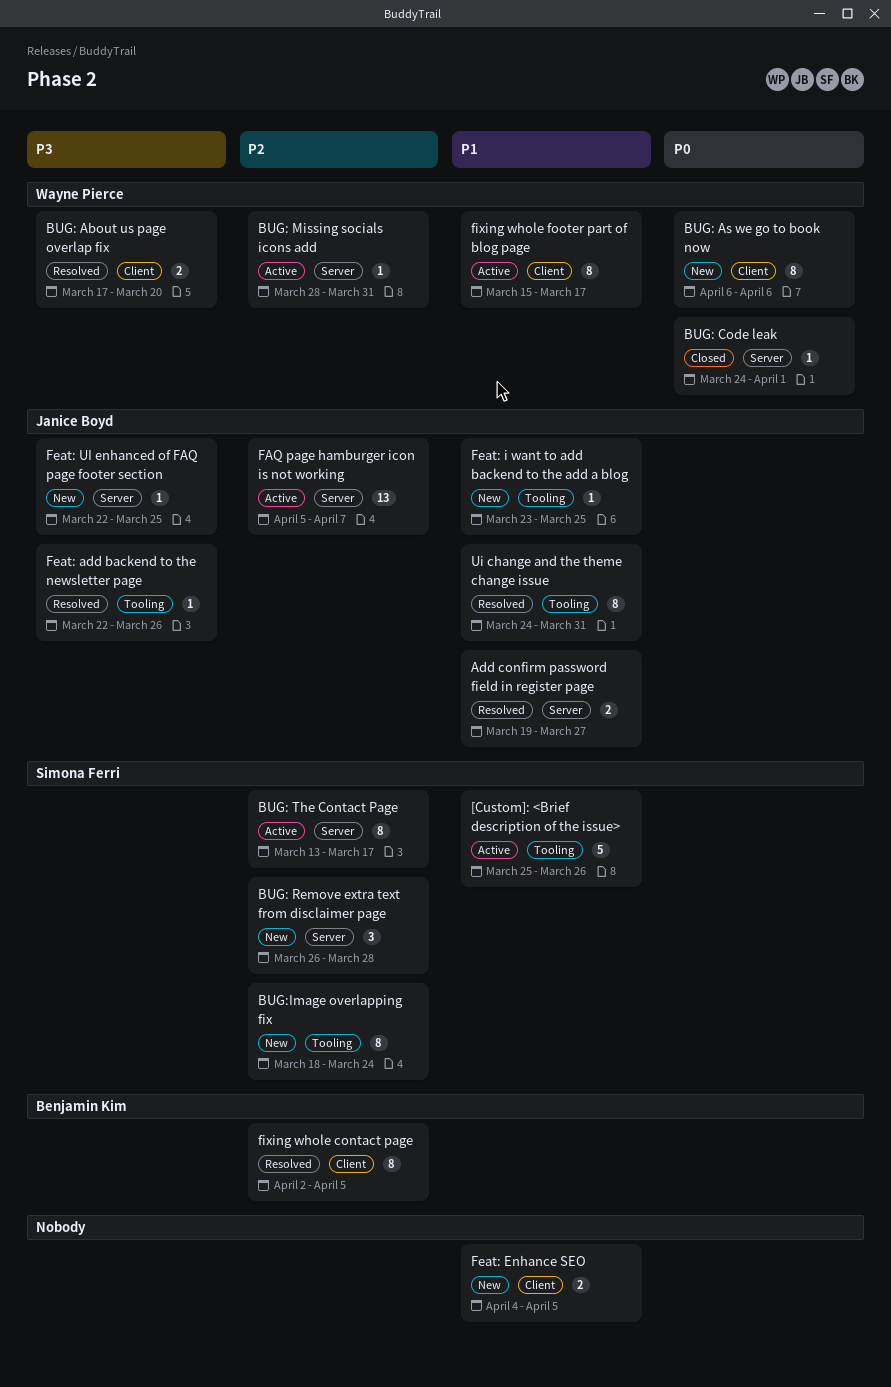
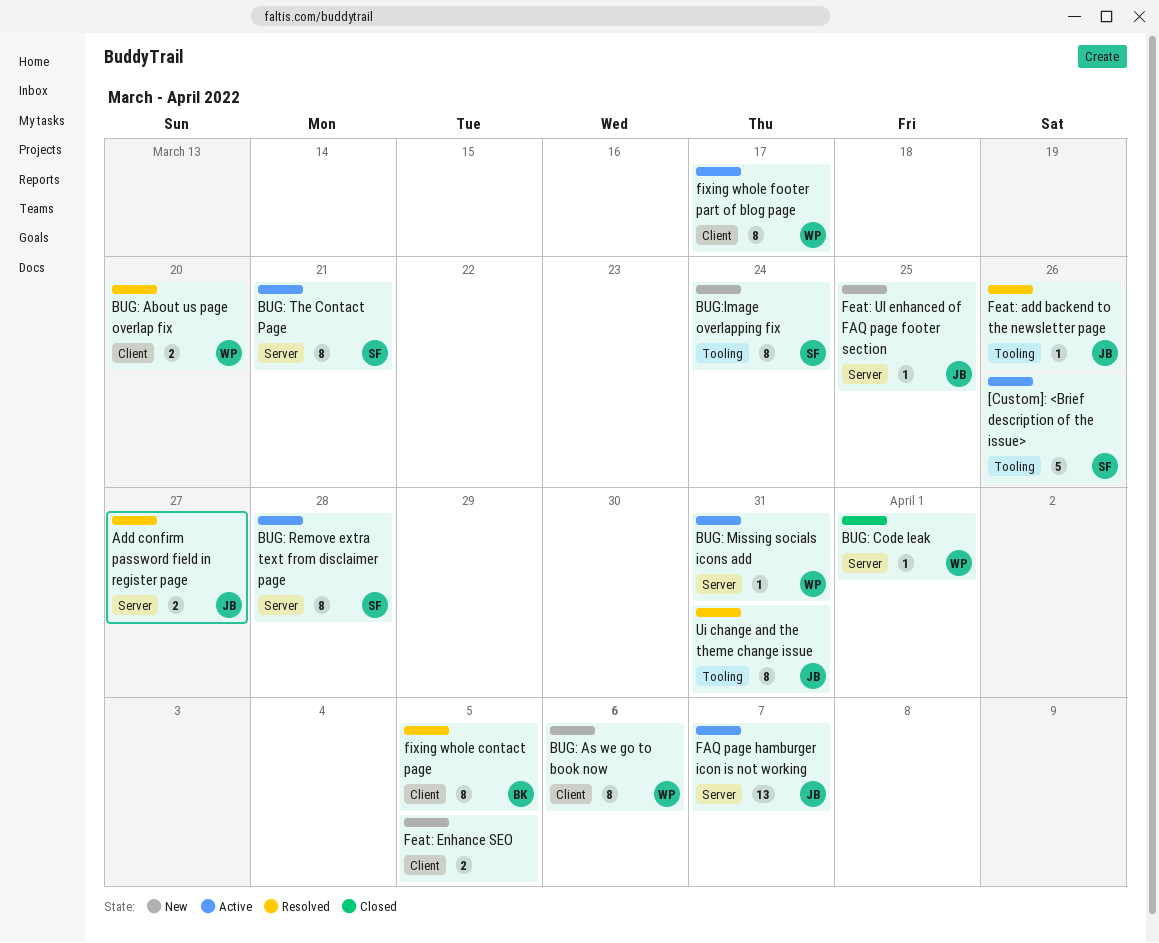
BUG: Remove extra text from disclaimer page, status: New -> Active
BUG: Remove extra text from disclaimer page, estimate: 3 -> 8
BUG: The Contact Page, due: Mar 17 -> Mar 21
Feat: i want to add backend to the add a blog: present -> none

